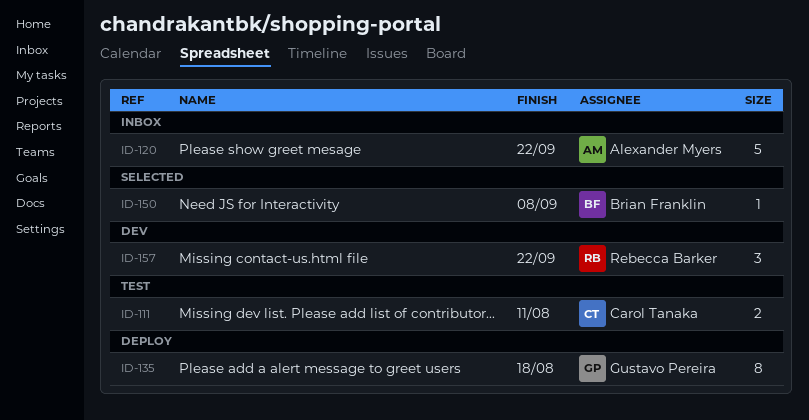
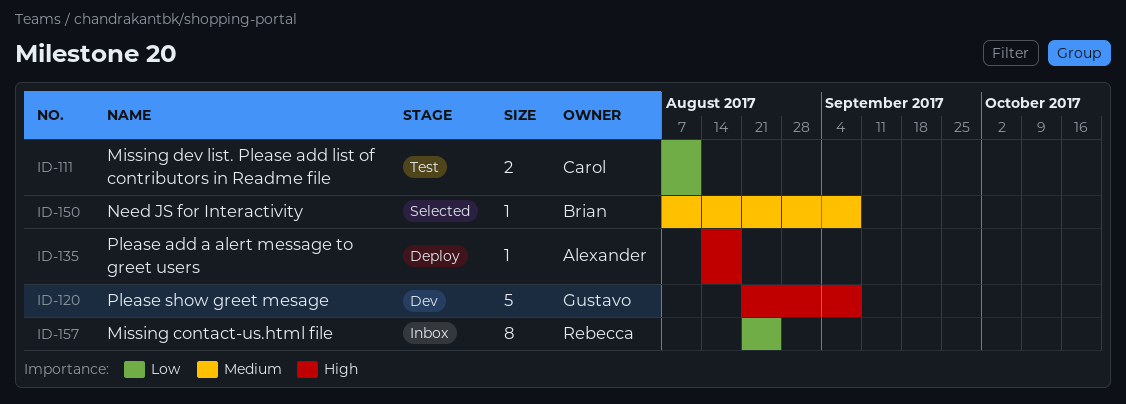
ID-120, status: Inbox -> Dev
ID-120, owner: Alexander Myers -> Gustavo Pereira
ID-120, due: Sep 22 -> Sep 8
ID-135, owner: Gustavo Pereira -> Alexander Myers
ID-135, estimate: 8 -> 1
ID-157, status: Dev -> Inbox
ID-157, estimate: 3 -> 8
ID-157, due: Sep 22 -> Aug 25

